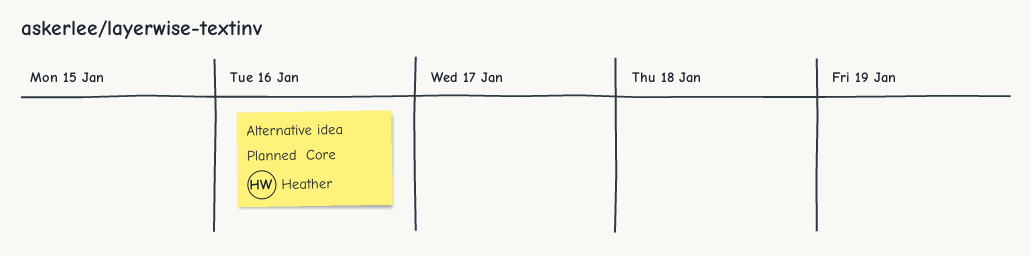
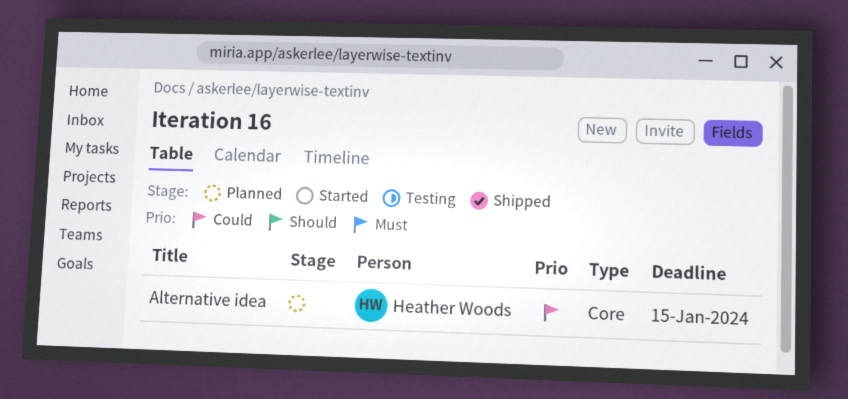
Alternative idea, due: Jan 16 -> Jan 15

